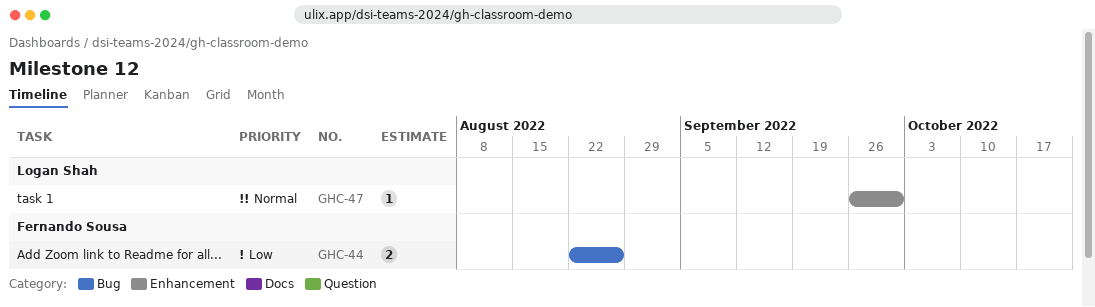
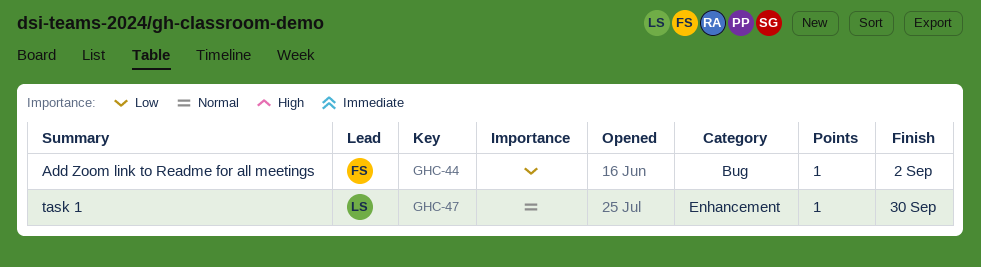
GHC-44, estimate: 2 -> 1
GHC-44, due: Aug 26 -> Sep 2

